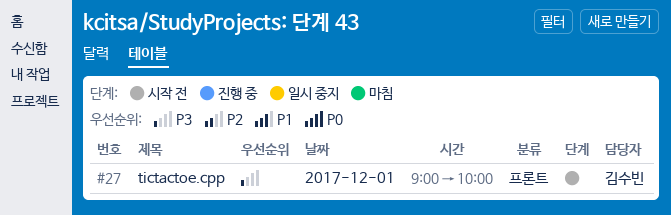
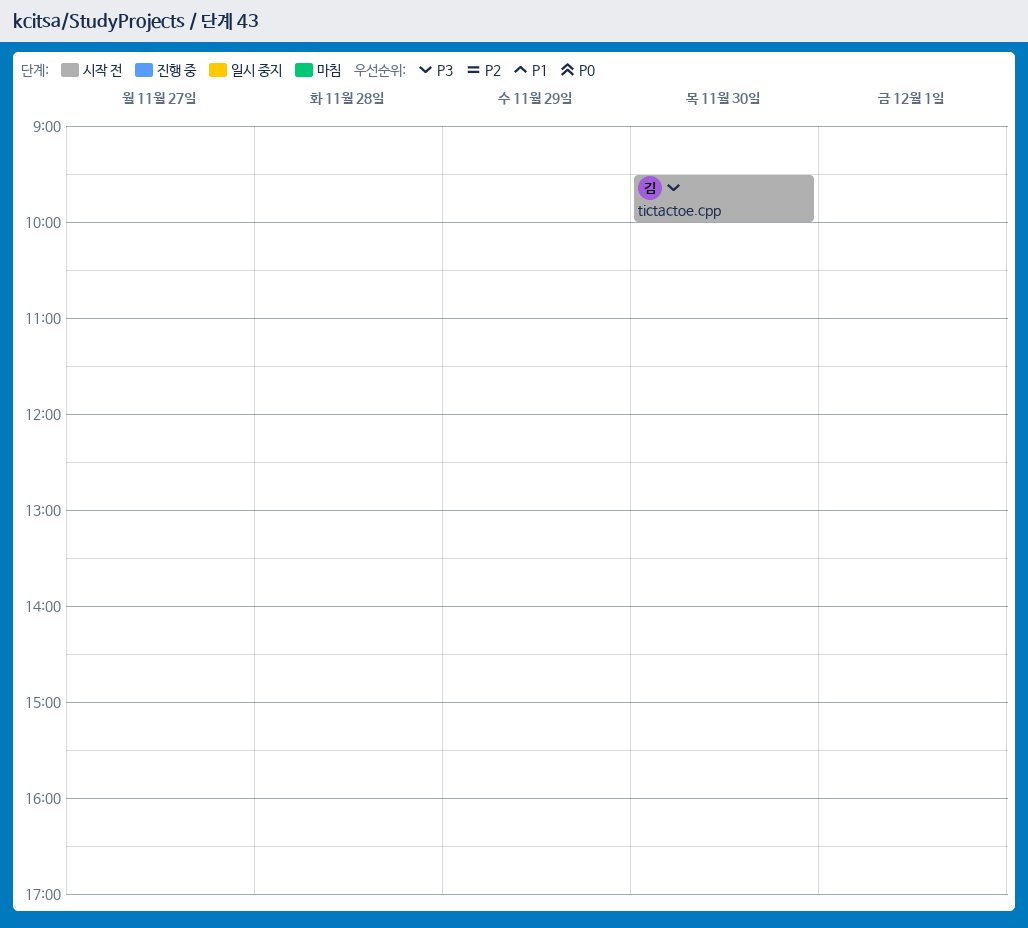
tictactoe.cpp, day: Dec 1 -> Nov 30
tictactoe.cpp, begins: 09:00 -> 09:30

